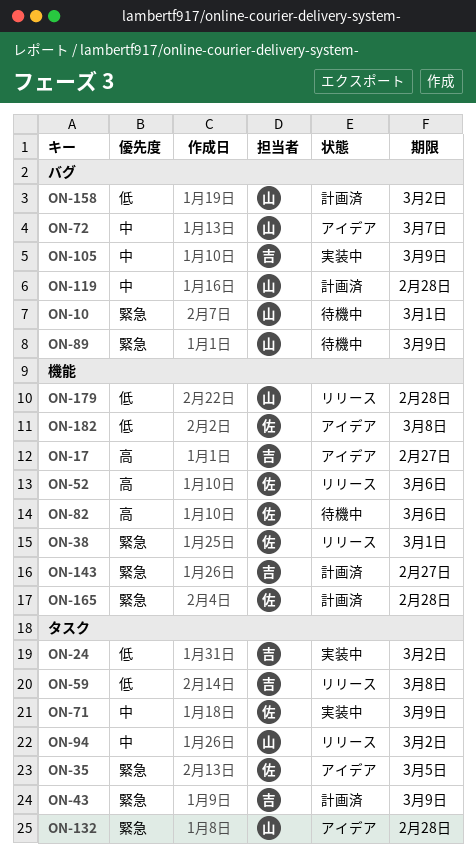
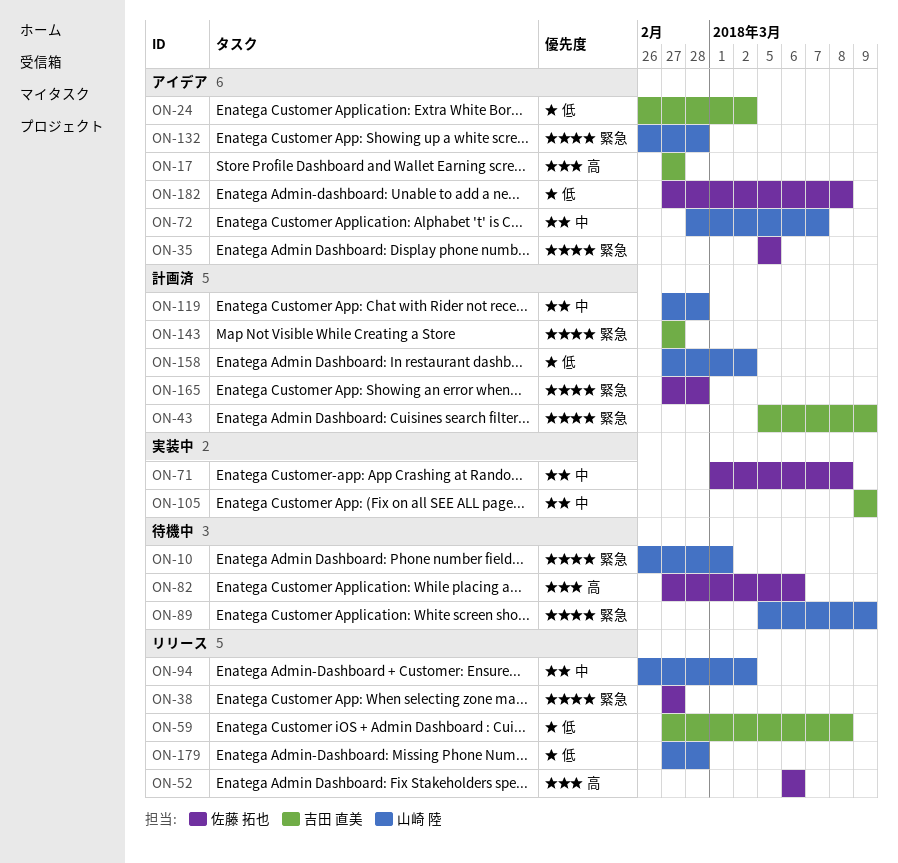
ON-24, status: 実装中 -> アイデア
ON-38, due: Mar 1 -> Feb 27
ON-71, due: Mar 9 -> Mar 8

